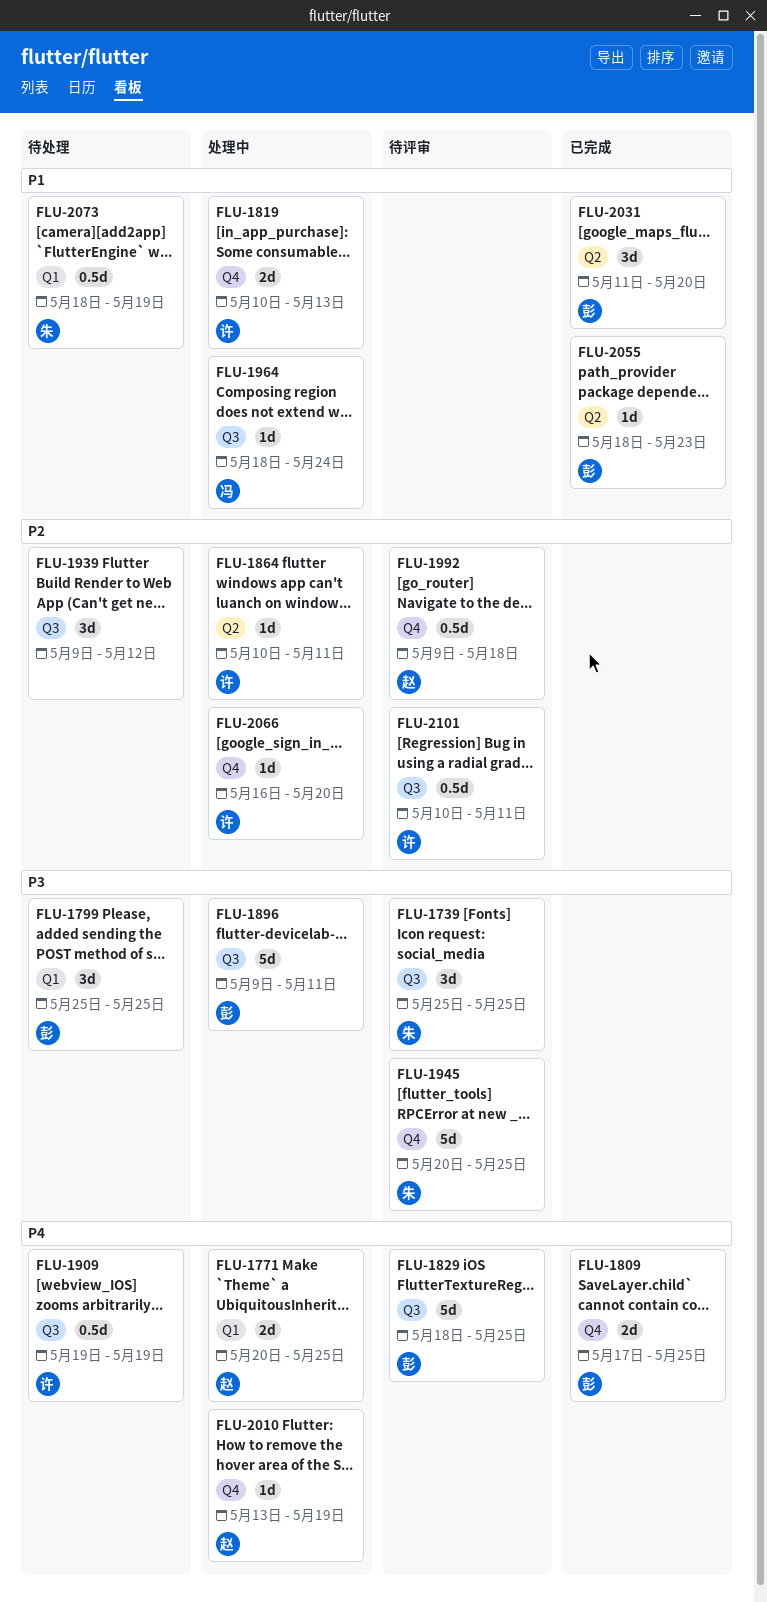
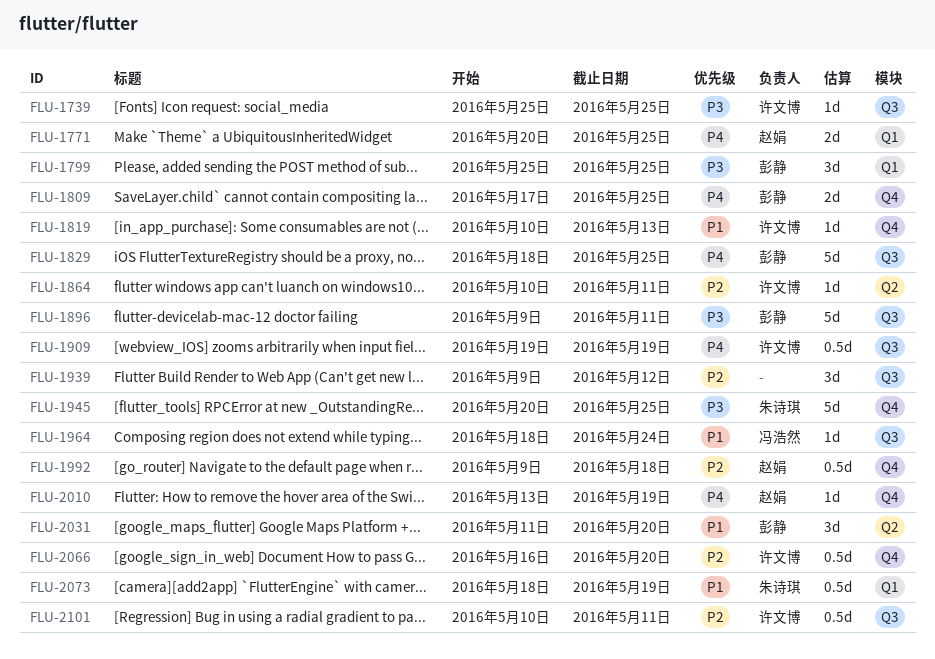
FLU-1739, owner: 朱诗琪 -> 许文博
FLU-1739, estimate: 3d -> 1d
FLU-1819, estimate: 2d -> 1d
FLU-2055: present -> none
FLU-2066, estimate: 1d -> 0.5d

